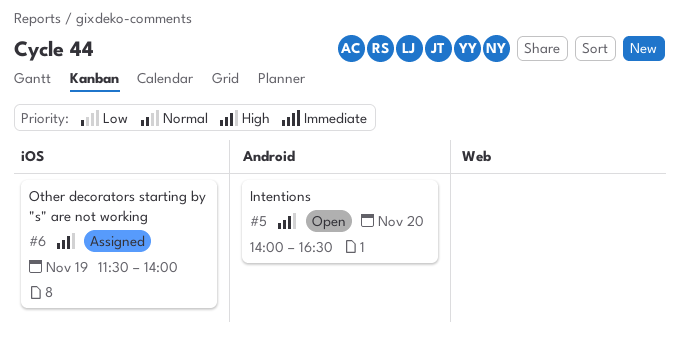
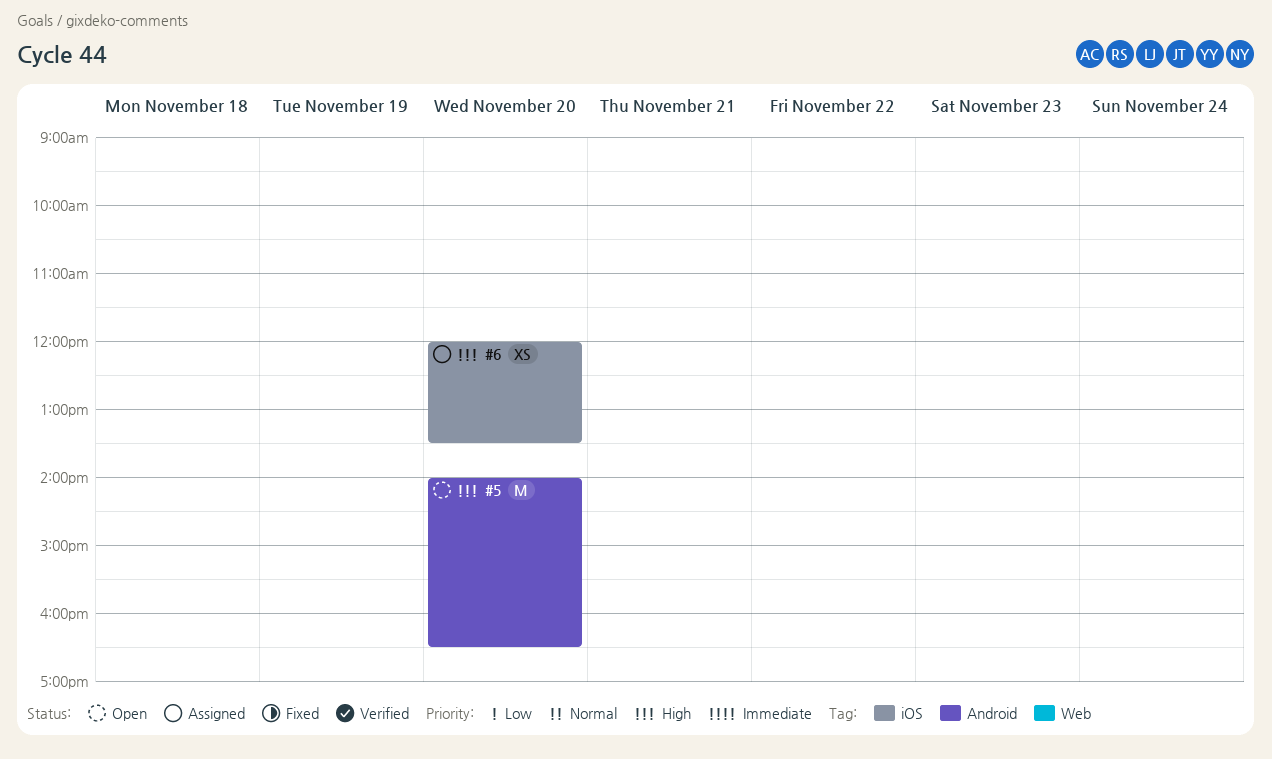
#6, day: Nov 19 -> Nov 20
#6, begins: 11:30 -> 12:00
#6, ends: 14:00 -> 13:30

